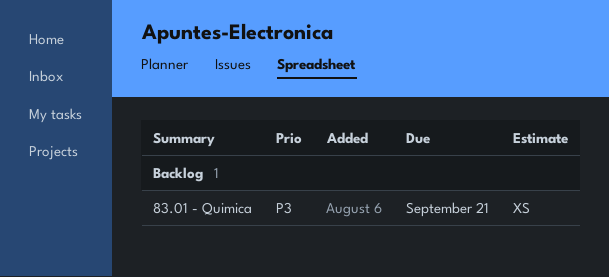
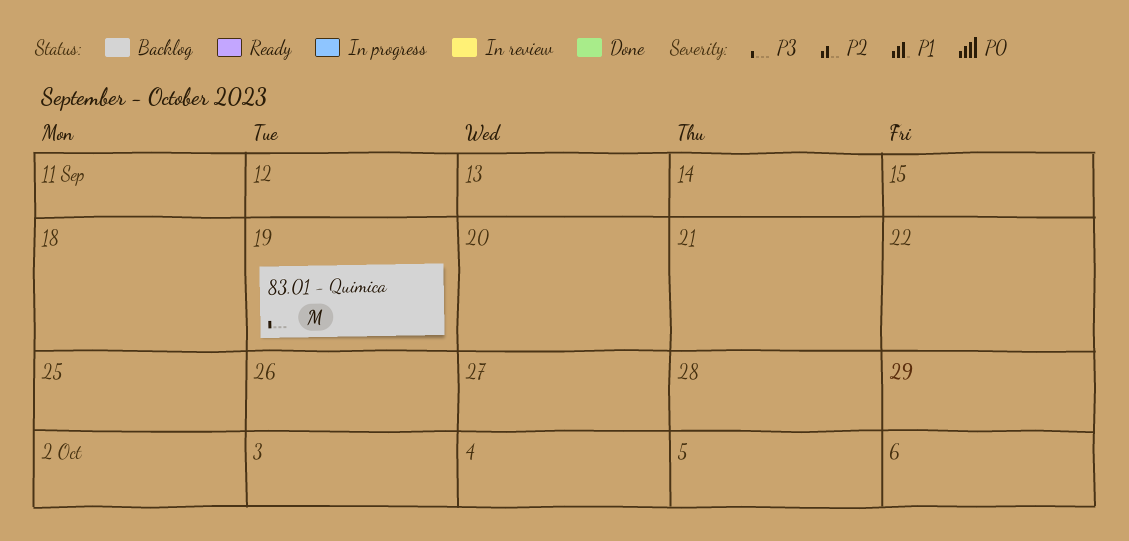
83.01 - Quimica, estimate: XS -> M
83.01 - Quimica, due: Sep 21 -> Sep 19

